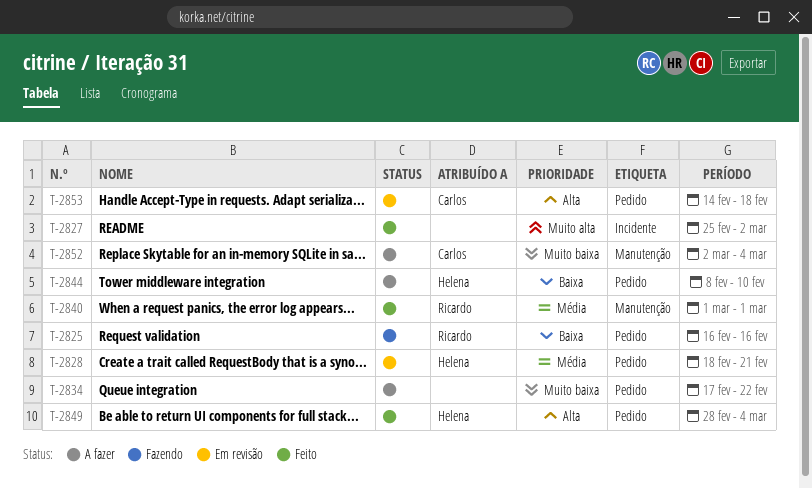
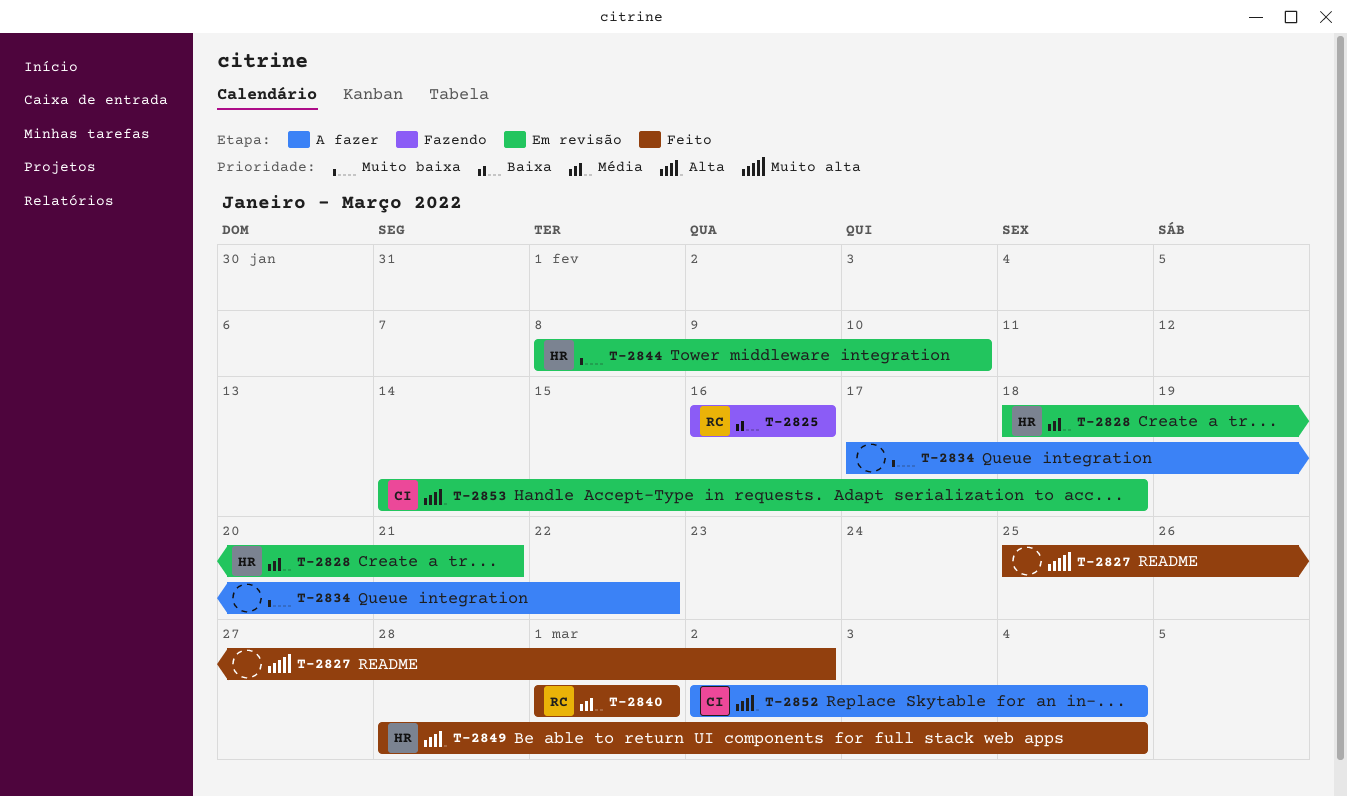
T-2844, status: A fazer -> Em revisão
T-2844, priority: Baixa -> Muito baixa
T-2852, priority: Muito baixa -> Alta

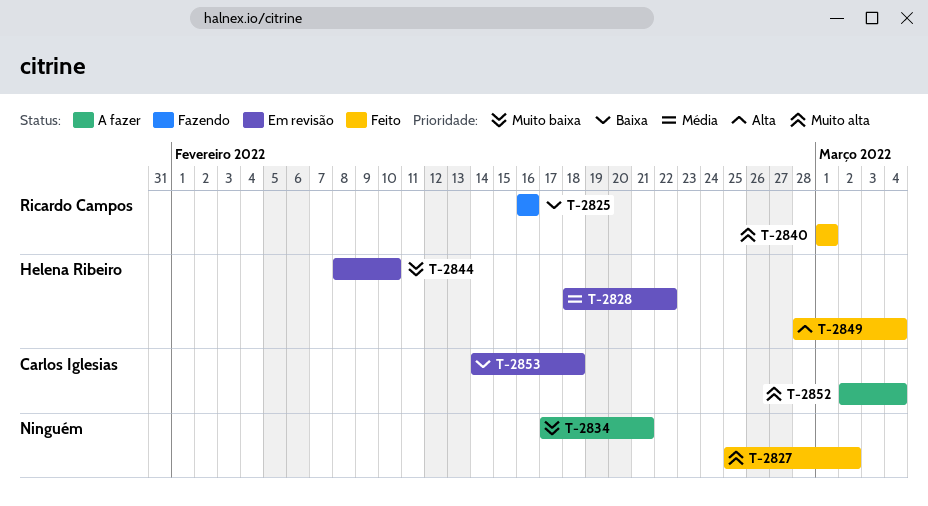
T-2828, due: Feb 21 -> Feb 22
T-2834, due: Feb 22 -> Feb 21
T-2840, priority: Média -> Muito alta
T-2852, priority: Alta -> Muito alta
T-2853, priority: Alta -> Baixa

